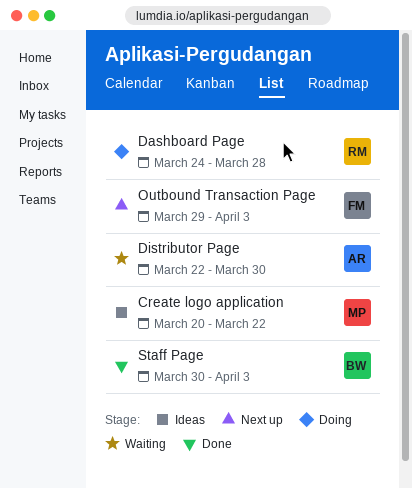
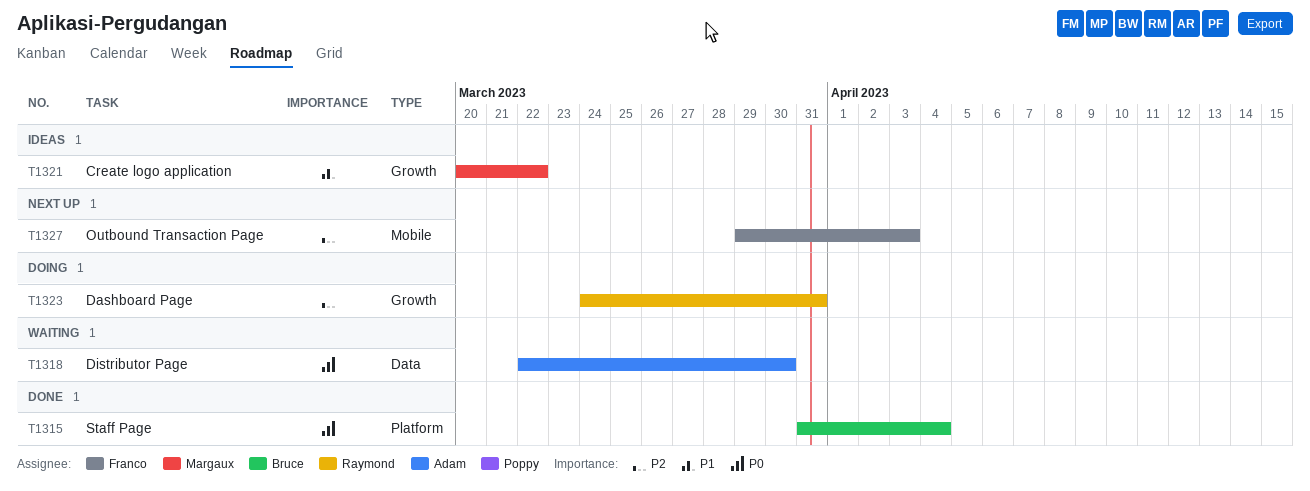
Dashboard Page, due: Mar 28 -> Mar 31
Staff Page, start: Mar 30 -> Mar 31
Staff Page, due: Apr 3 -> Apr 4

